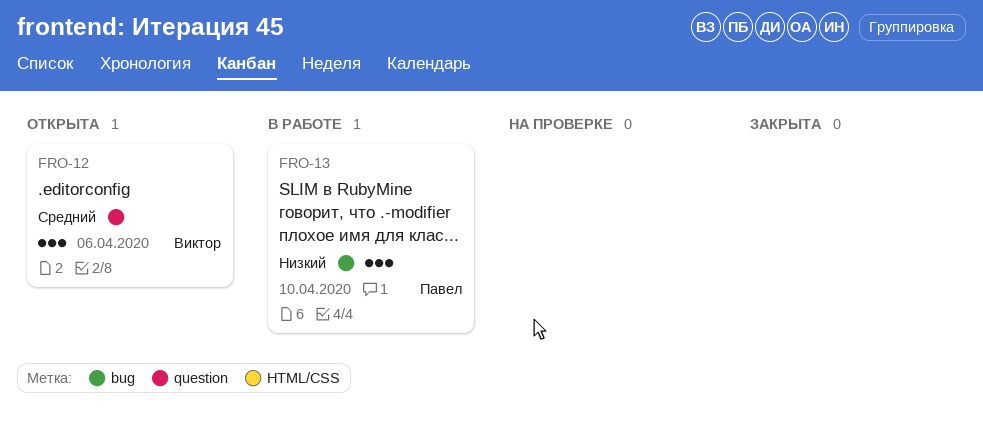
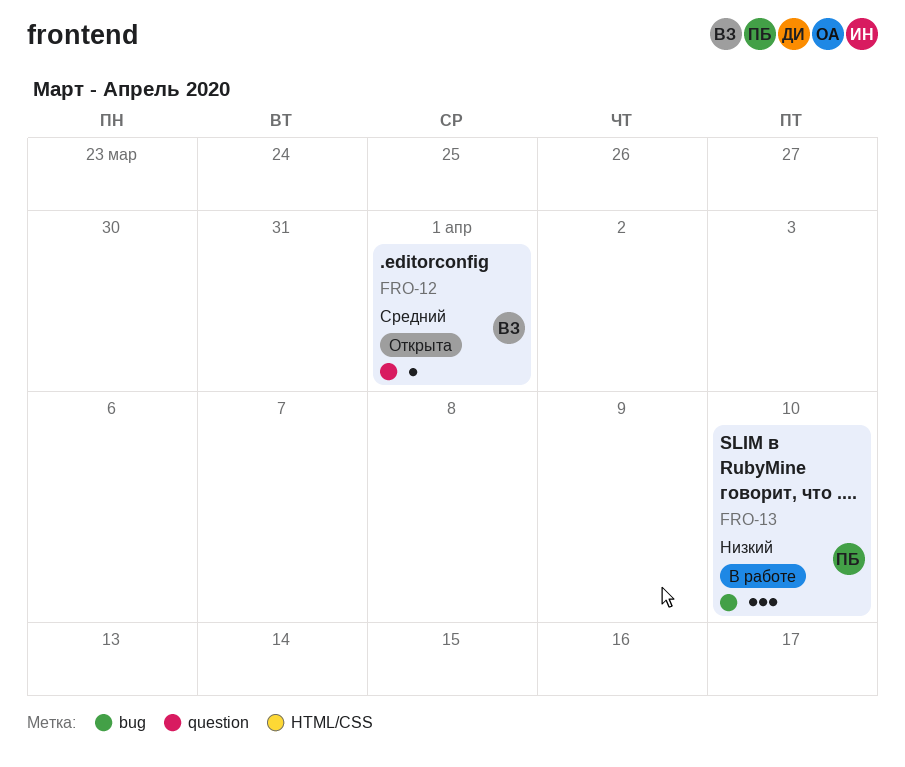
FRO-12, estimate: 3 -> 1
FRO-12, due: Apr 6 -> Apr 1

